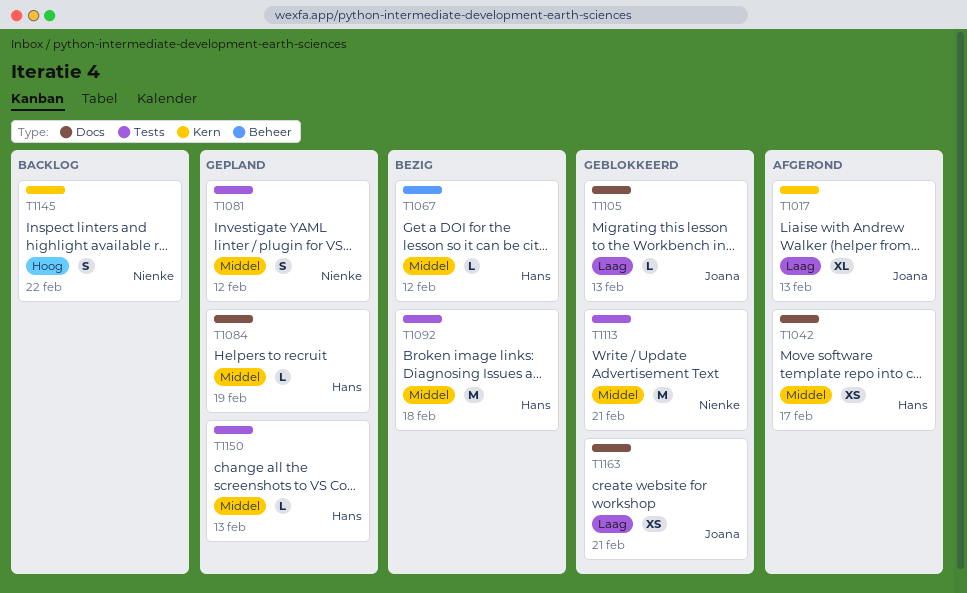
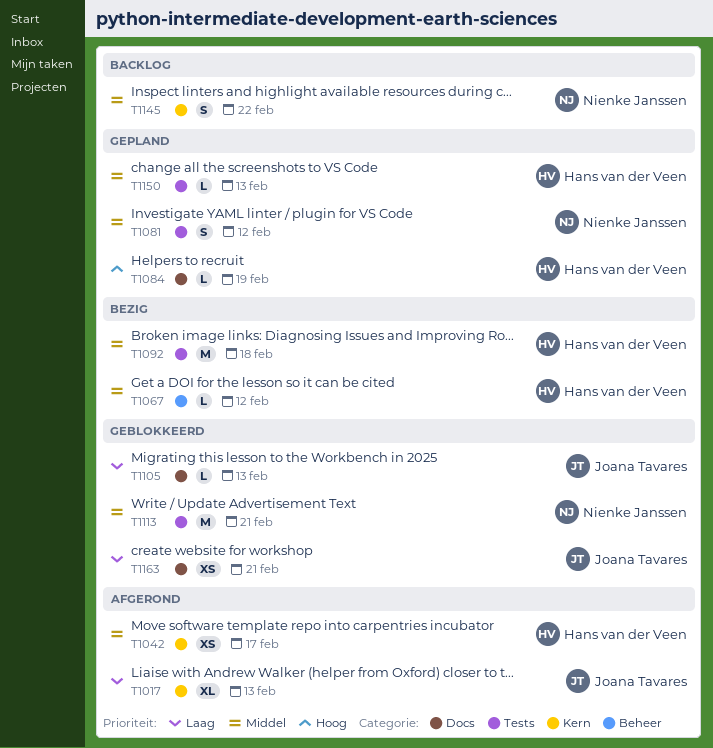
T1042, label: Docs -> Kern
T1084, priority: Middel -> Hoog
T1145, priority: Hoog -> Middel

